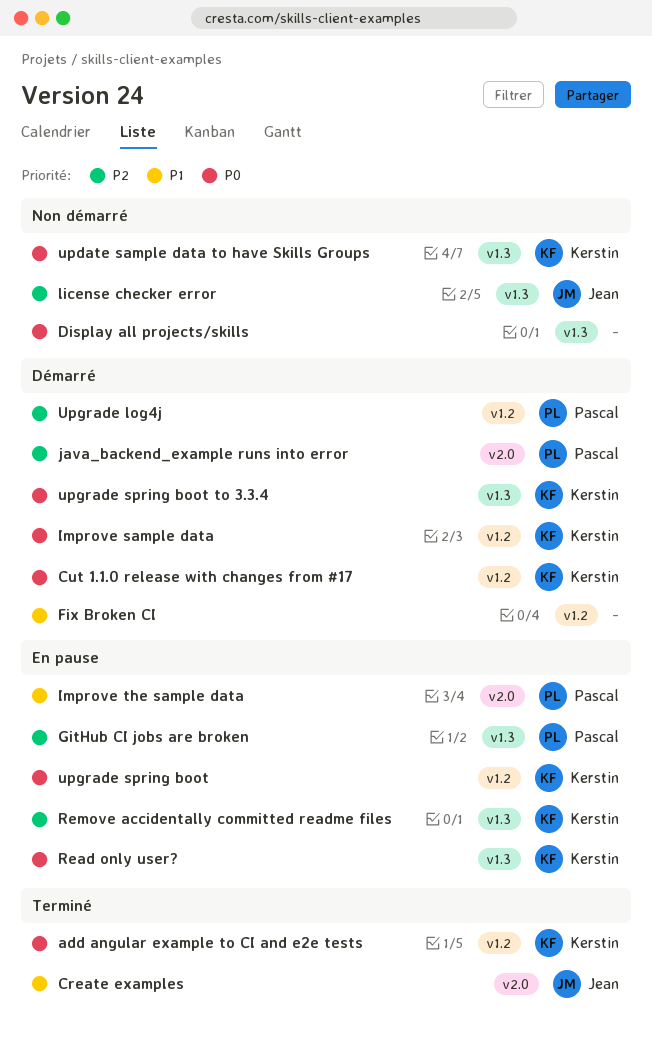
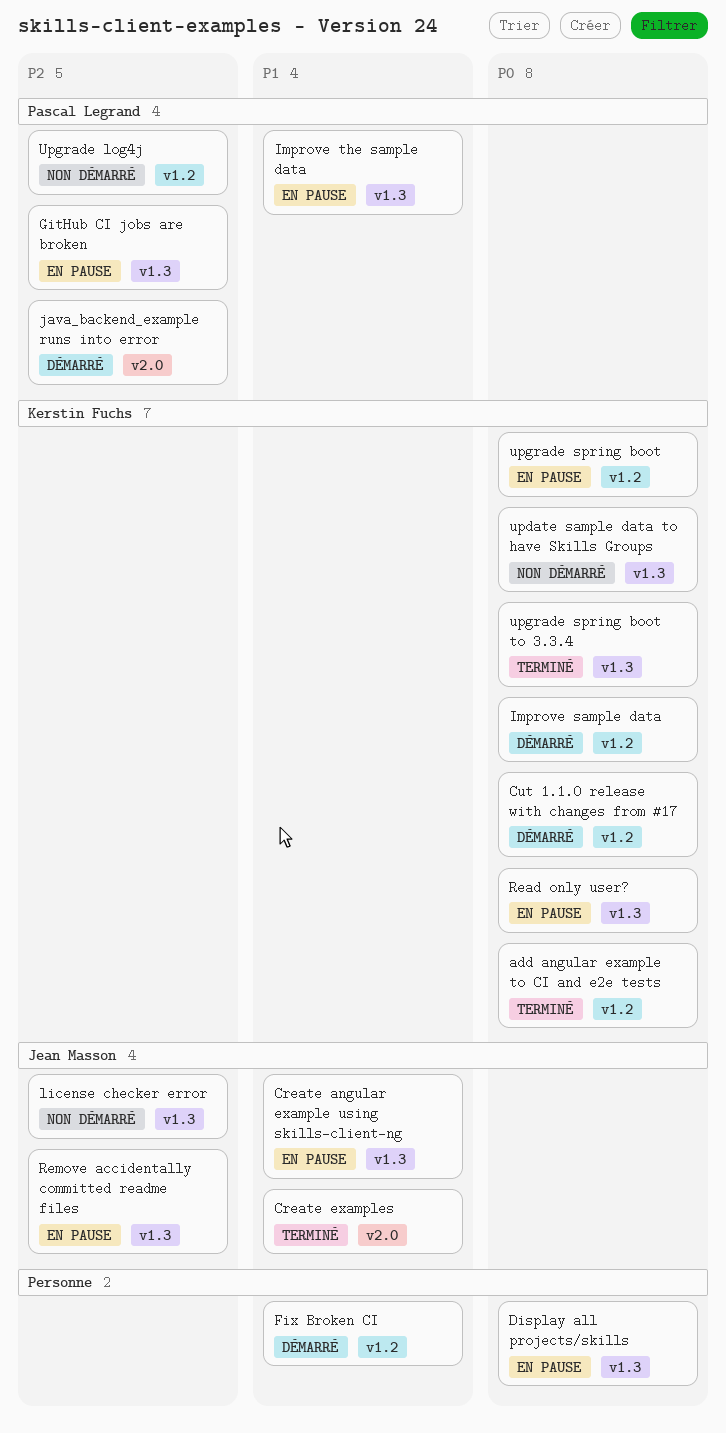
Create angular example using skills-client-ng: none -> present
Display all projects/skills, status: Non démarré -> En pause
Improve the sample data, label: v2.0 -> v1.3
Remove accidentally committed readme files, owner: Kerstin Fuchs -> Jean Masson
Upgrade log4j, status: Démarré -> Non démarré
upgrade spring boot to 3.3.4, status: Démarré -> Terminé

